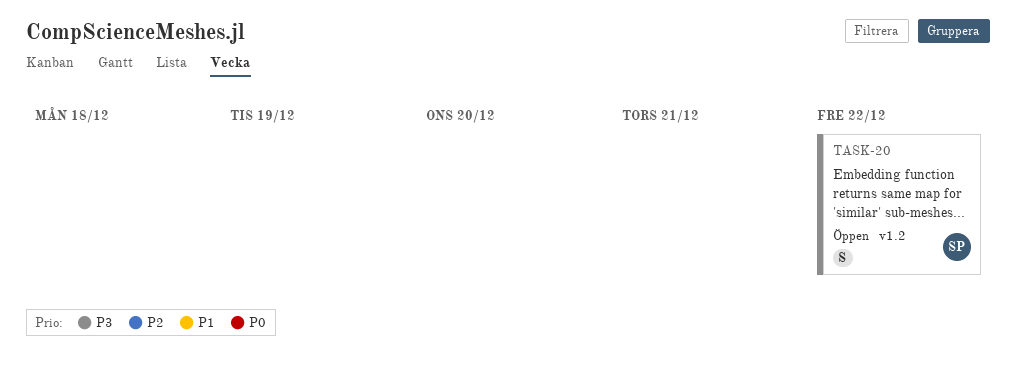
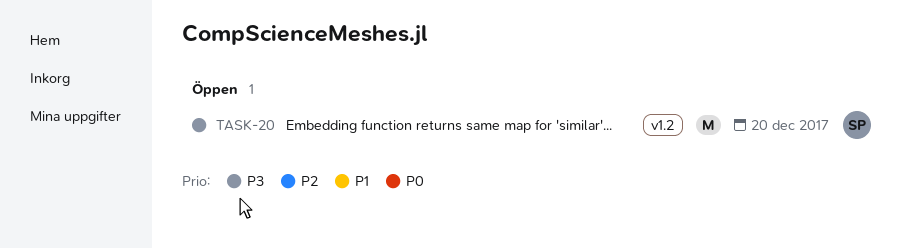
TASK-20, estimate: S -> M
TASK-20, due: Dec 22 -> Dec 20

